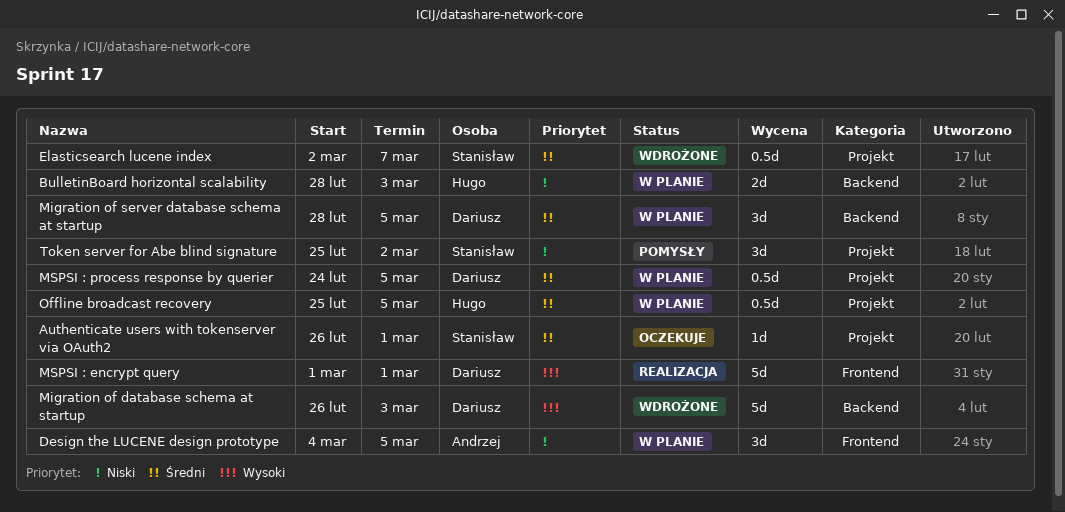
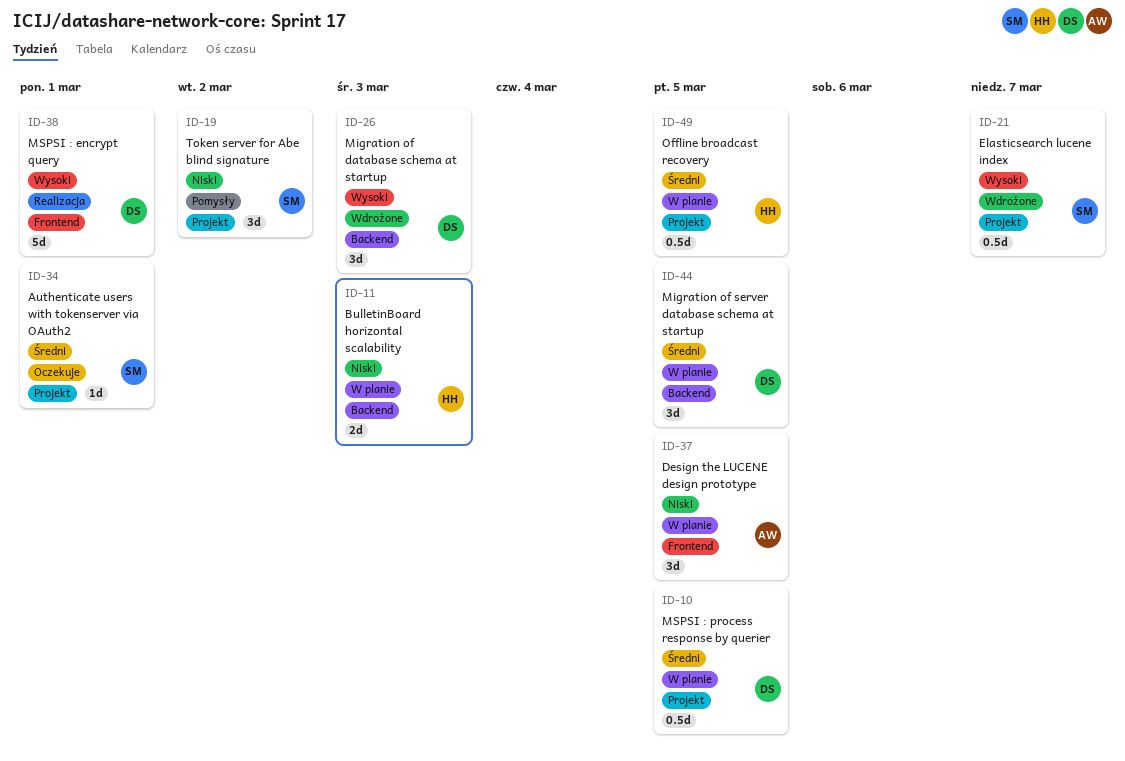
Elasticsearch lucene index, priority: Średni -> Wysoki
Migration of database schema at startup, estimate: 5d -> 3d

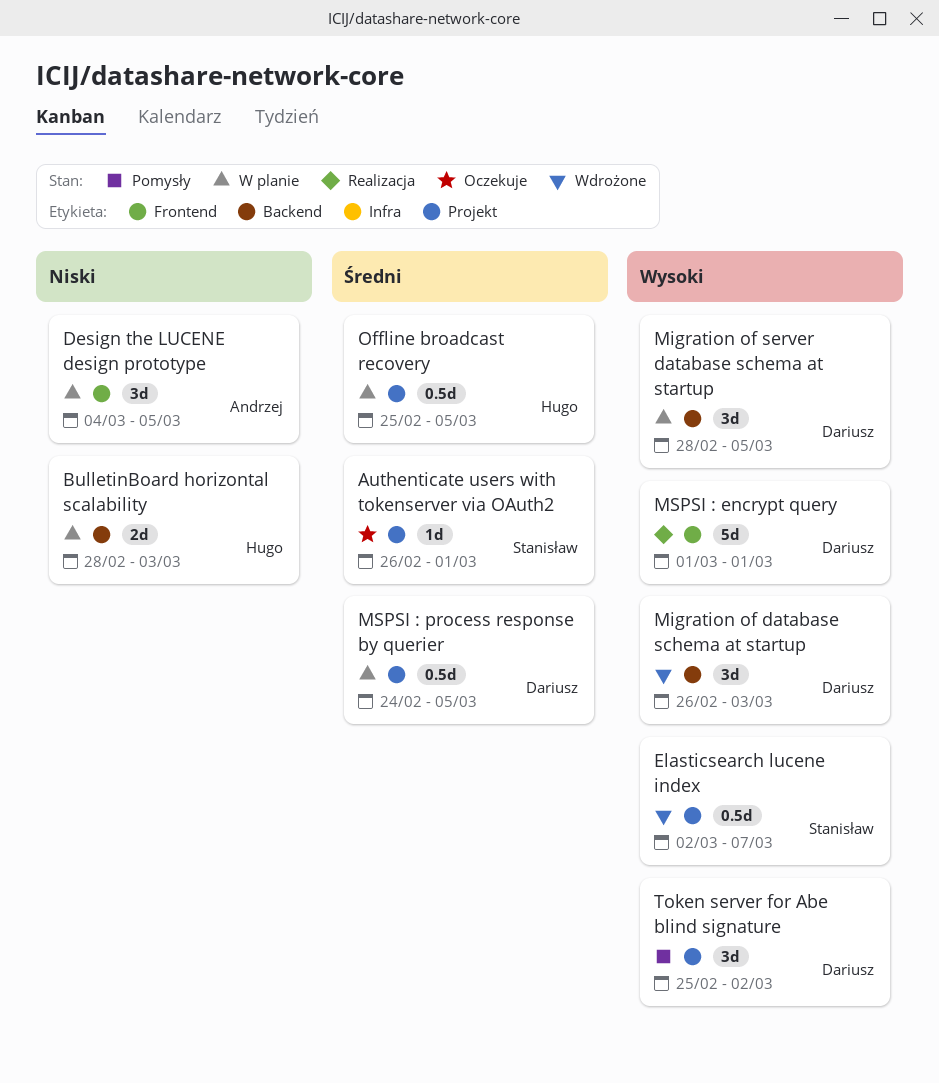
Migration of server database schema at startup, priority: Średni -> Wysoki
Token server for Abe blind signature, owner: Stanisław -> Dariusz
Token server for Abe blind signature, priority: Niski -> Wysoki

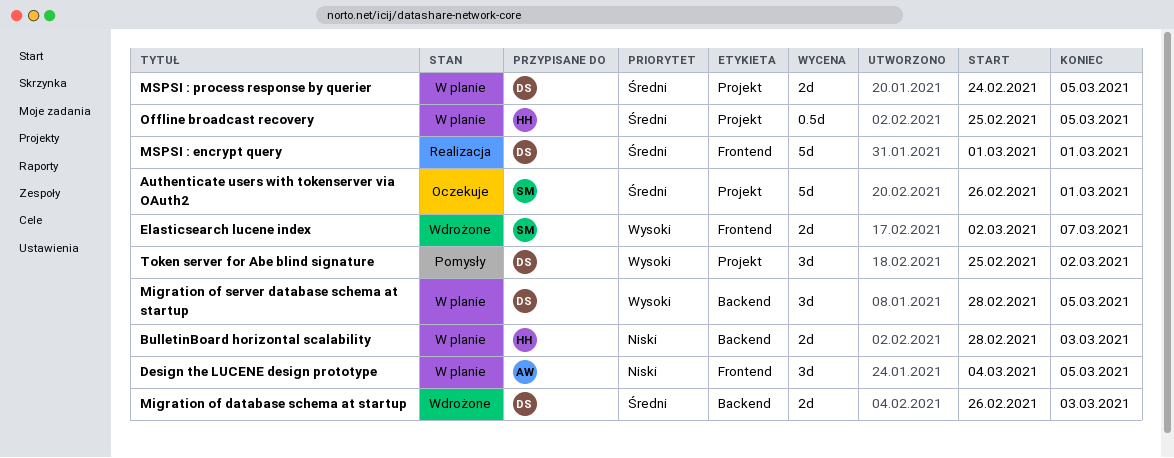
Authenticate users with tokenserver via OAuth2, estimate: 1d -> 5d
Elasticsearch lucene index, label: Projekt -> Frontend
Elasticsearch lucene index, estimate: 0.5d -> 2d
Migration of database schema at startup, priority: Wysoki -> Średni
Migration of database schema at startup, estimate: 3d -> 2d
MSPSI : encrypt query, priority: Wysoki -> Średni
MSPSI : process response by querier, estimate: 0.5d -> 2d

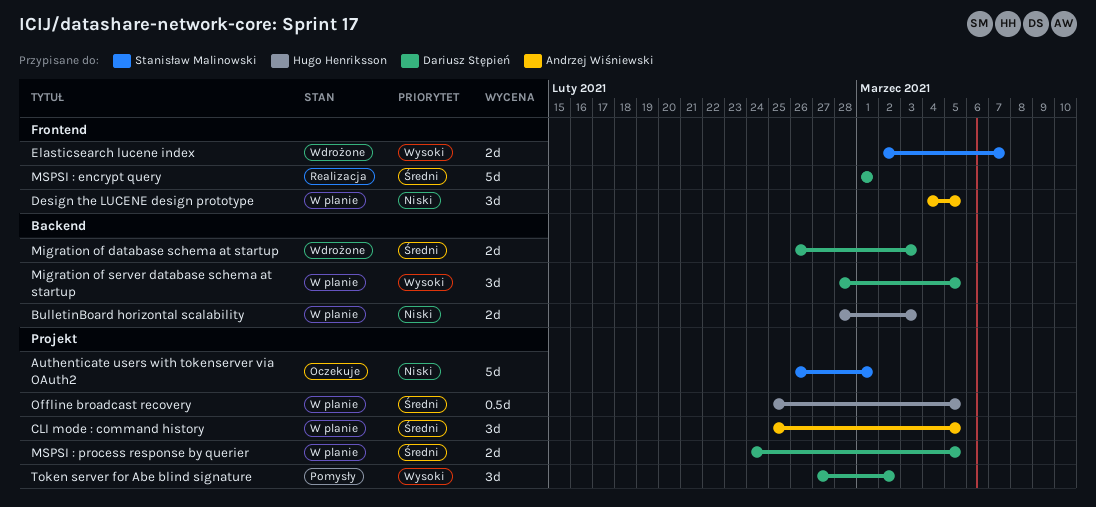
Authenticate users with tokenserver via OAuth2, priority: Średni -> Niski
CLI mode : command history: none -> present
Token server for Abe blind signature, start: Feb 25 -> Feb 27

